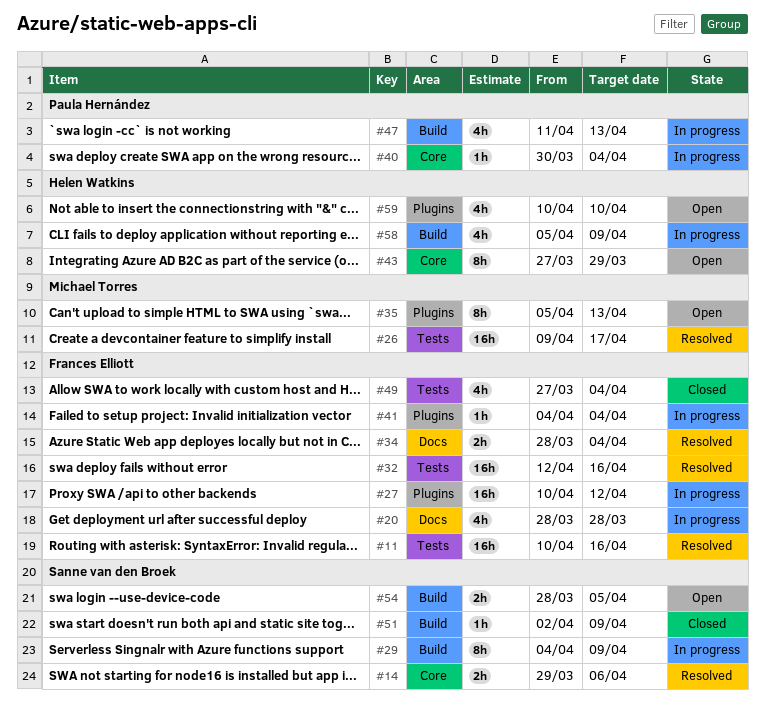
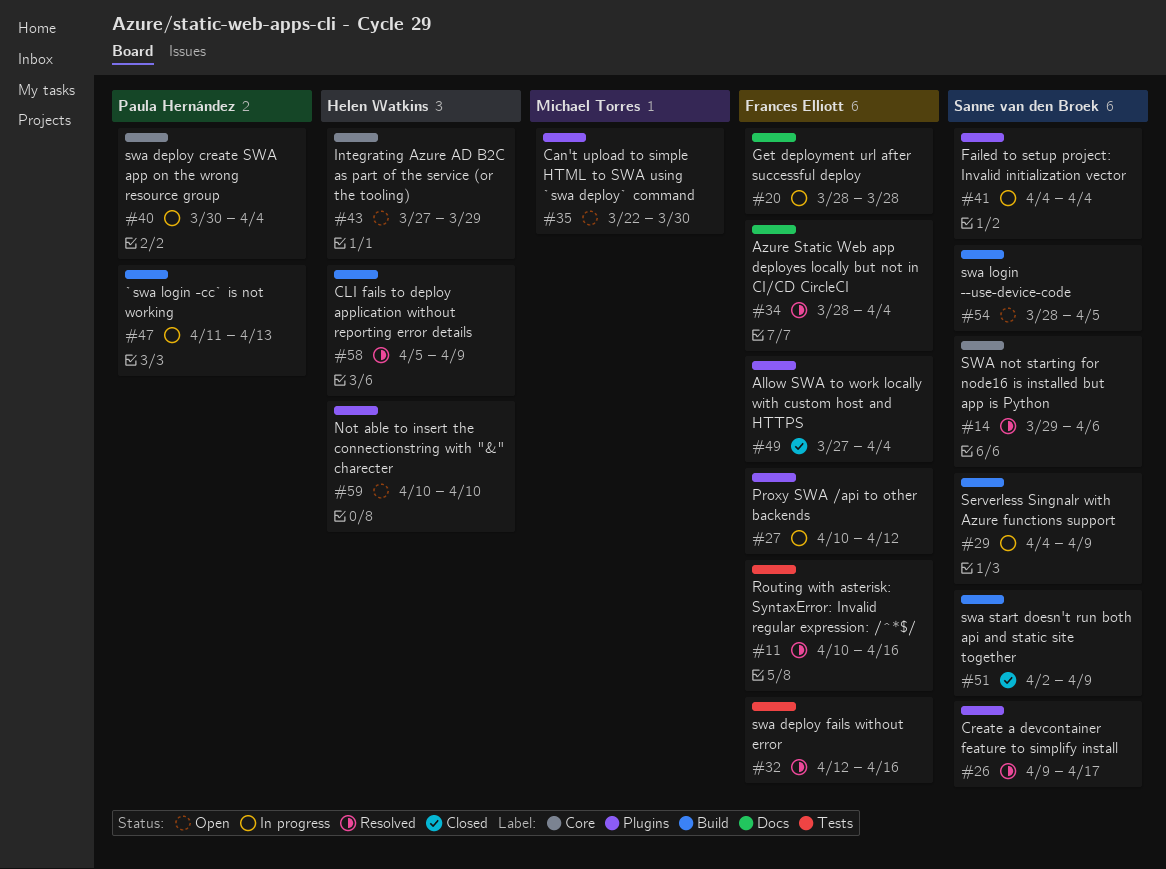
#26, owner: Michael Torres -> Sanne van den Broek
#26, label: Tests -> Plugins
#35, start: Apr 5 -> Mar 22
#35, due: Apr 13 -> Mar 30
#41, owner: Frances Elliott -> Sanne van den Broek
#49, label: Tests -> Plugins
#58, status: In progress -> Resolved

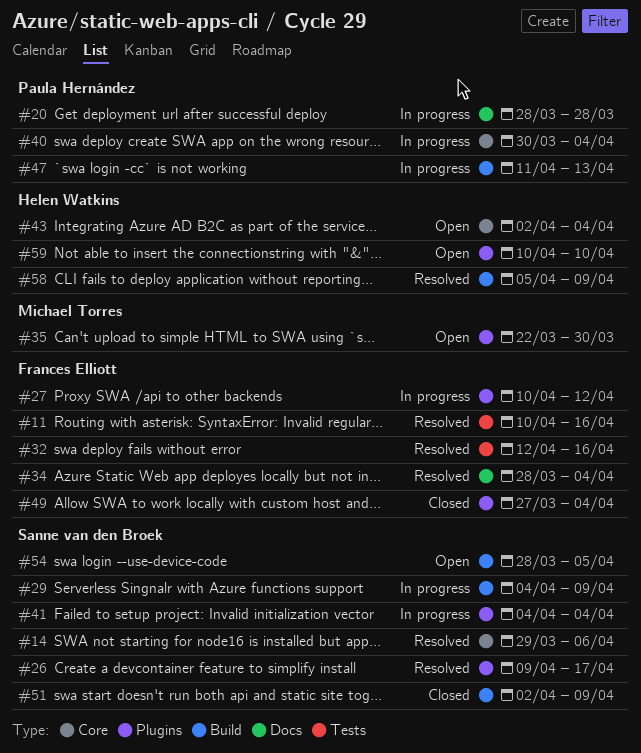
#20, owner: Frances Elliott -> Paula Hernández
#43, start: Mar 27 -> Apr 2
#43, due: Mar 29 -> Apr 4

